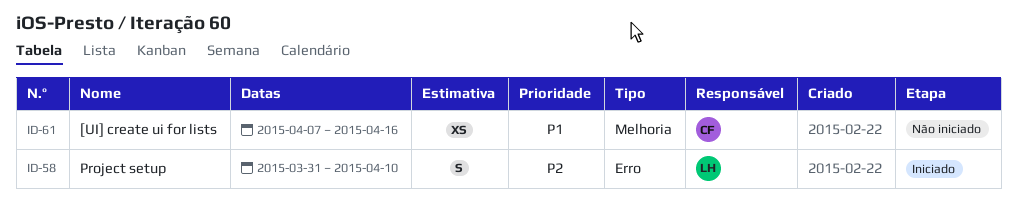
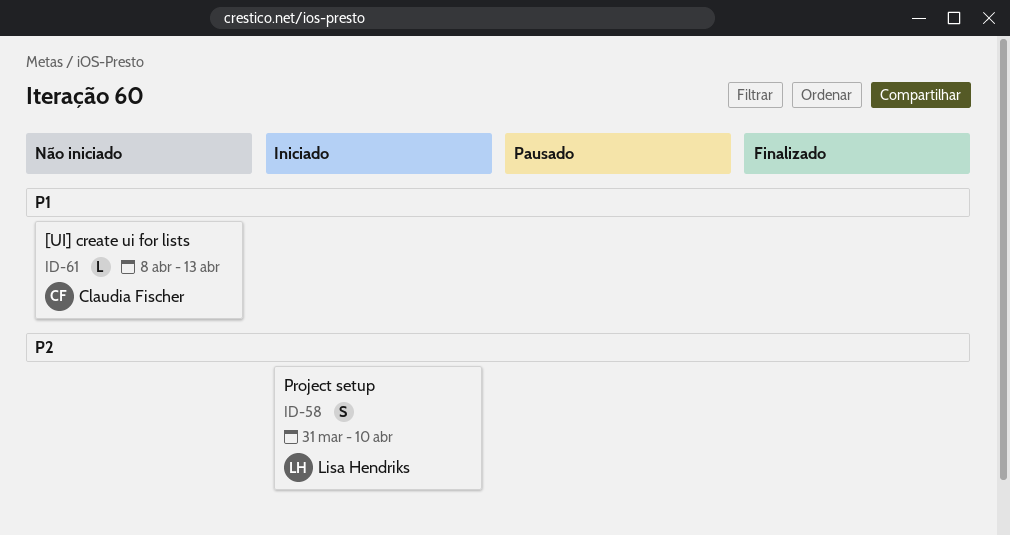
ID-61, estimate: XS -> L
ID-61, start: Apr 7 -> Apr 8
ID-61, due: Apr 16 -> Apr 13

